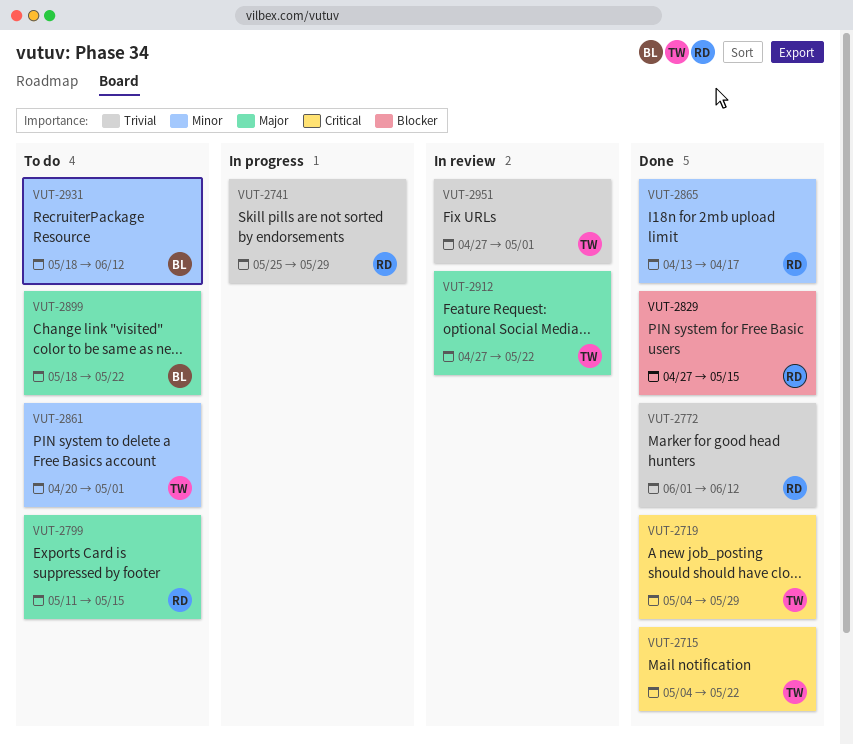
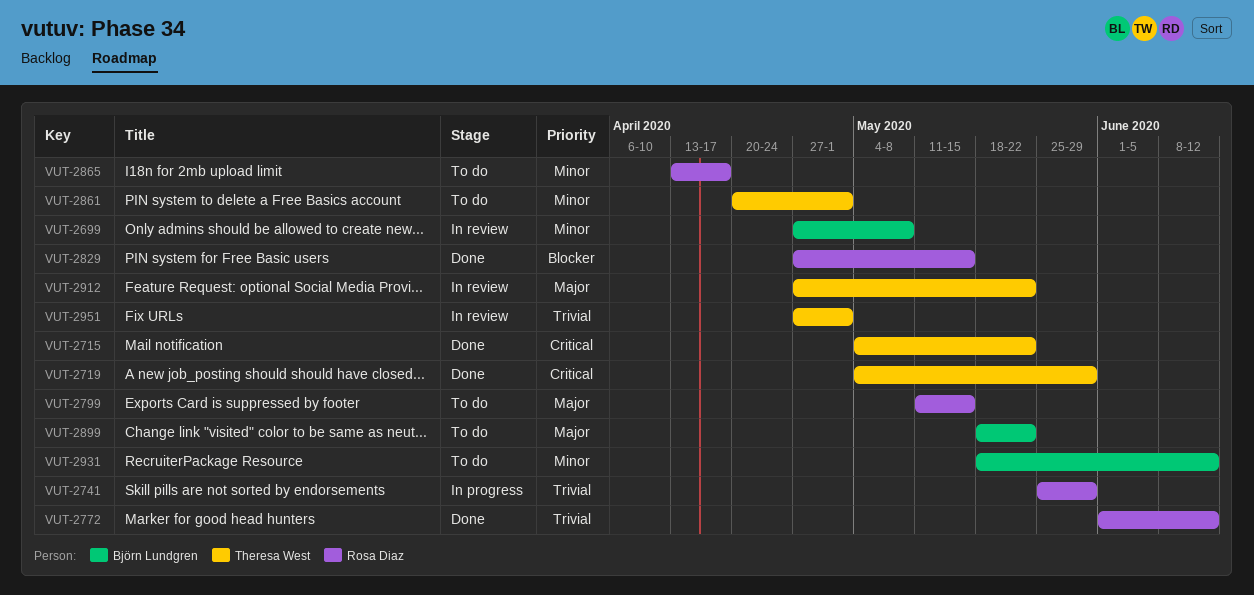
VUT-2699: none -> present
VUT-2865, status: Done -> To do

